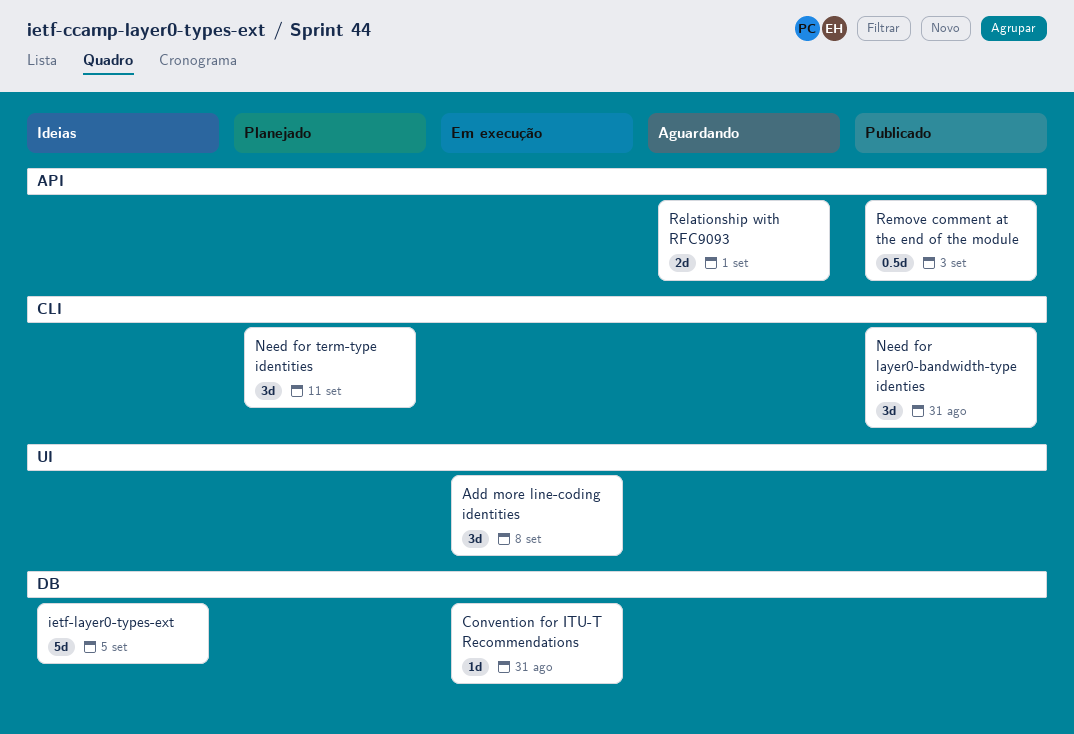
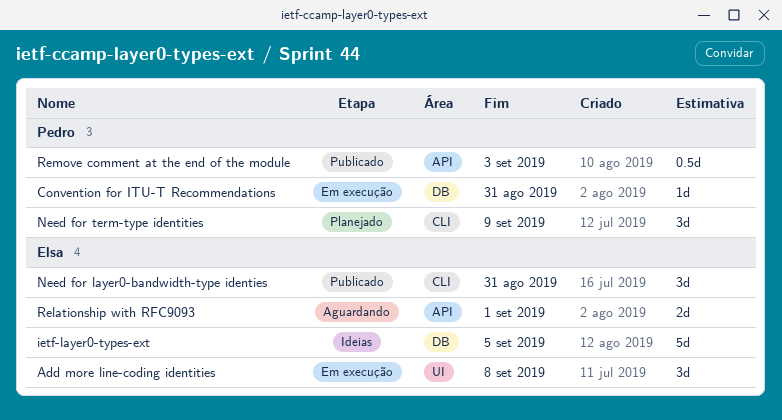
Need for term-type identities, due: Sep 11 -> Sep 9

